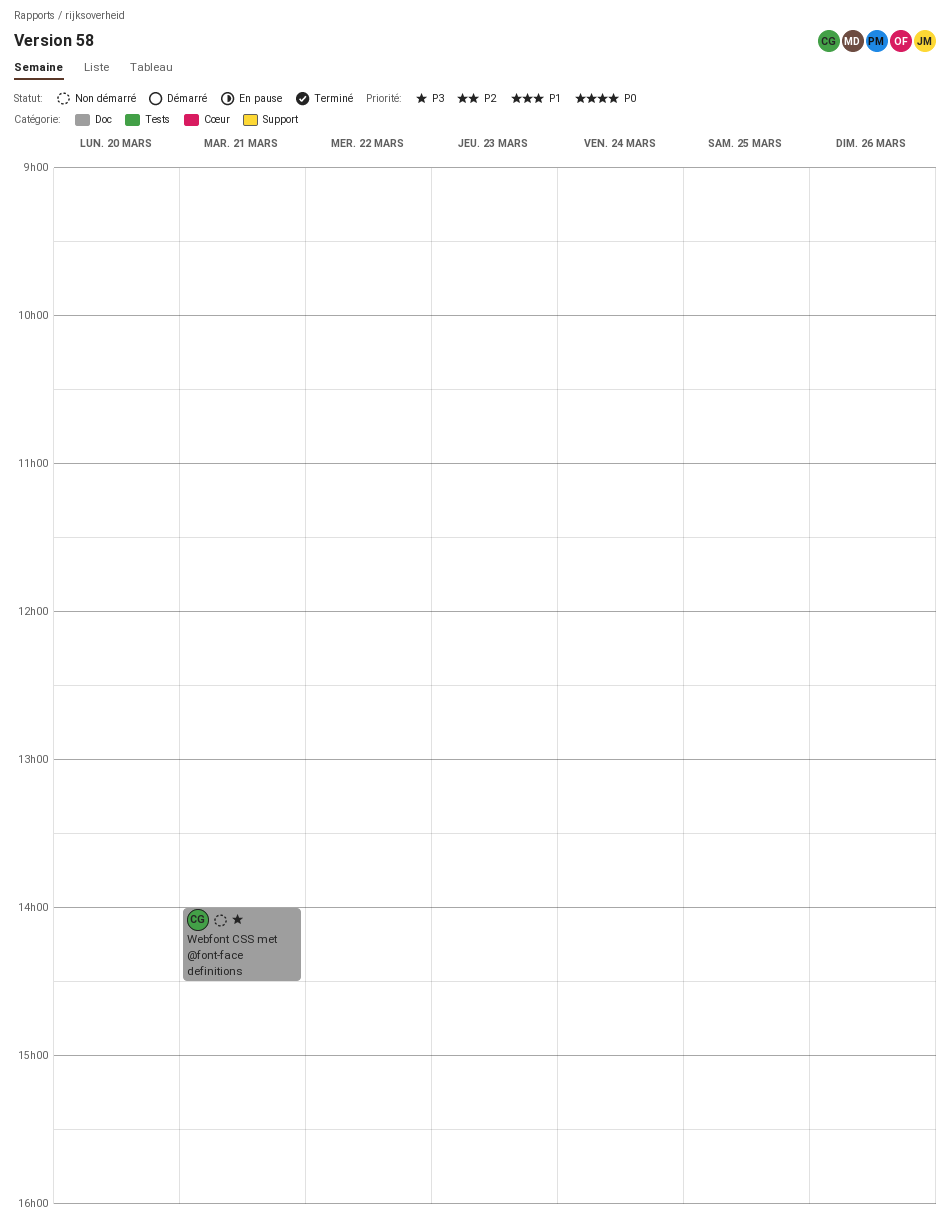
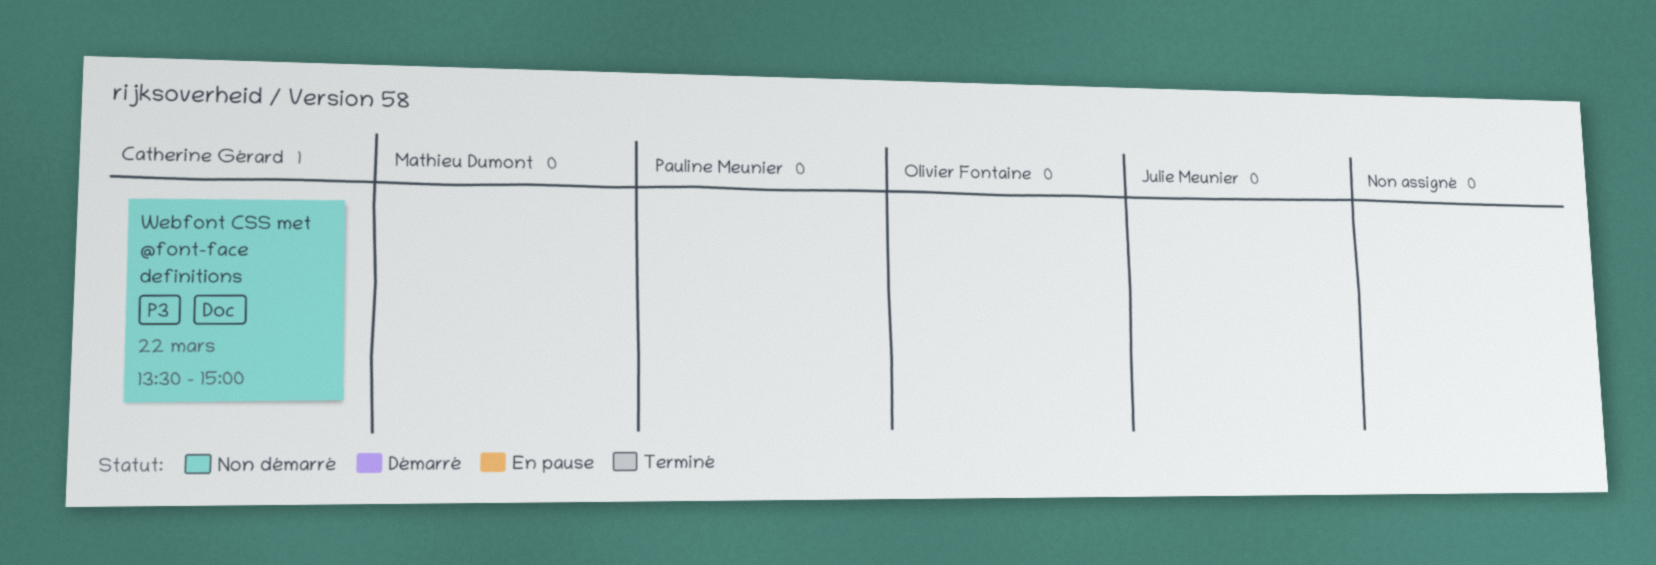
Webfont CSS met @font-face definitions, day: Mar 21 -> Mar 22
Webfont CSS met @font-face definitions, begins: 14:00 -> 13:30
Webfont CSS met @font-face definitions, ends: 14:30 -> 15:00

